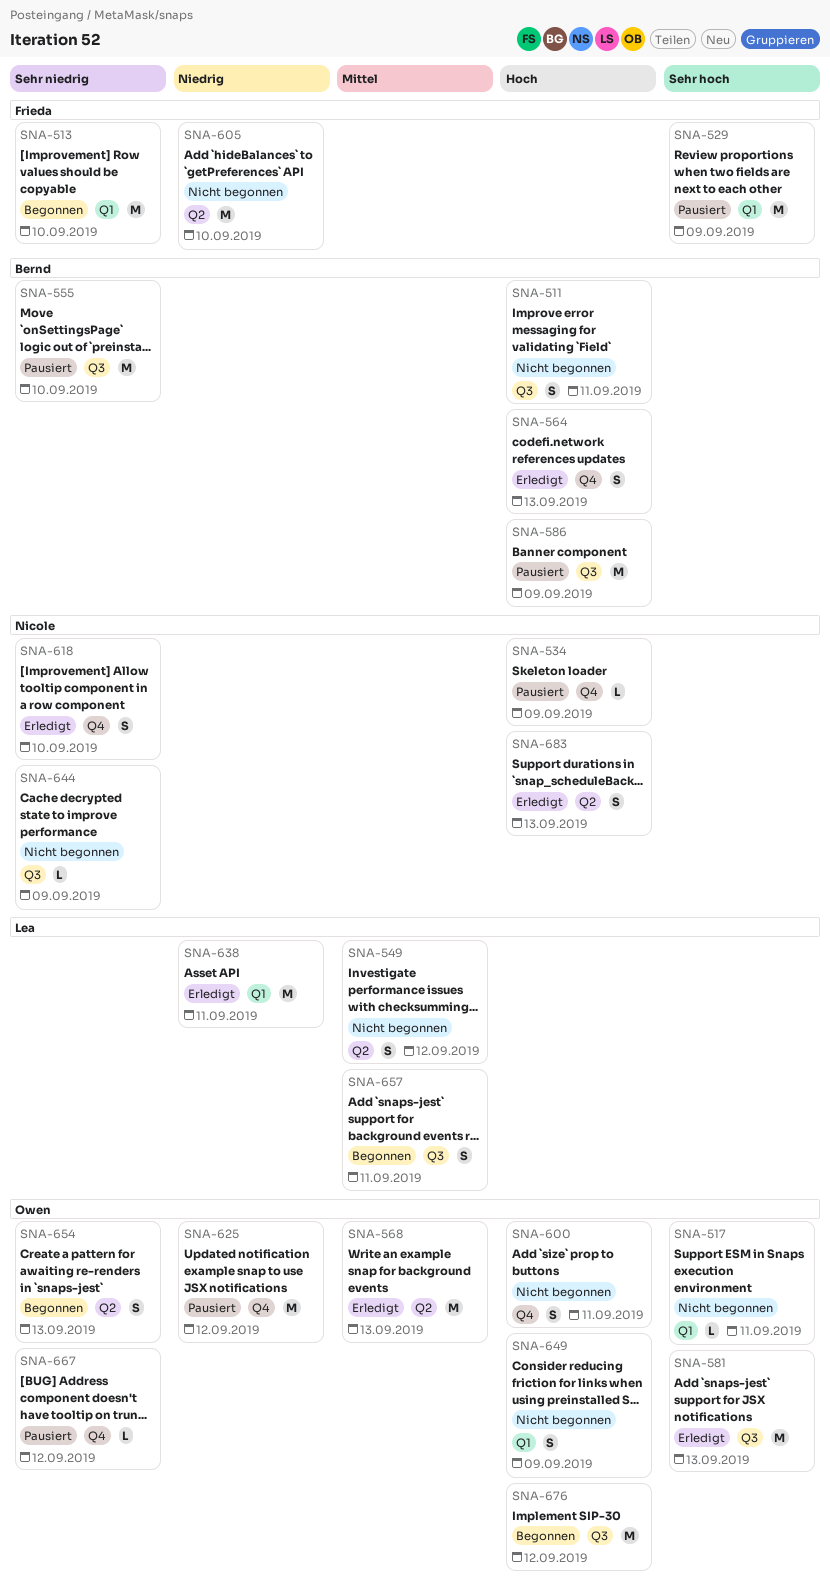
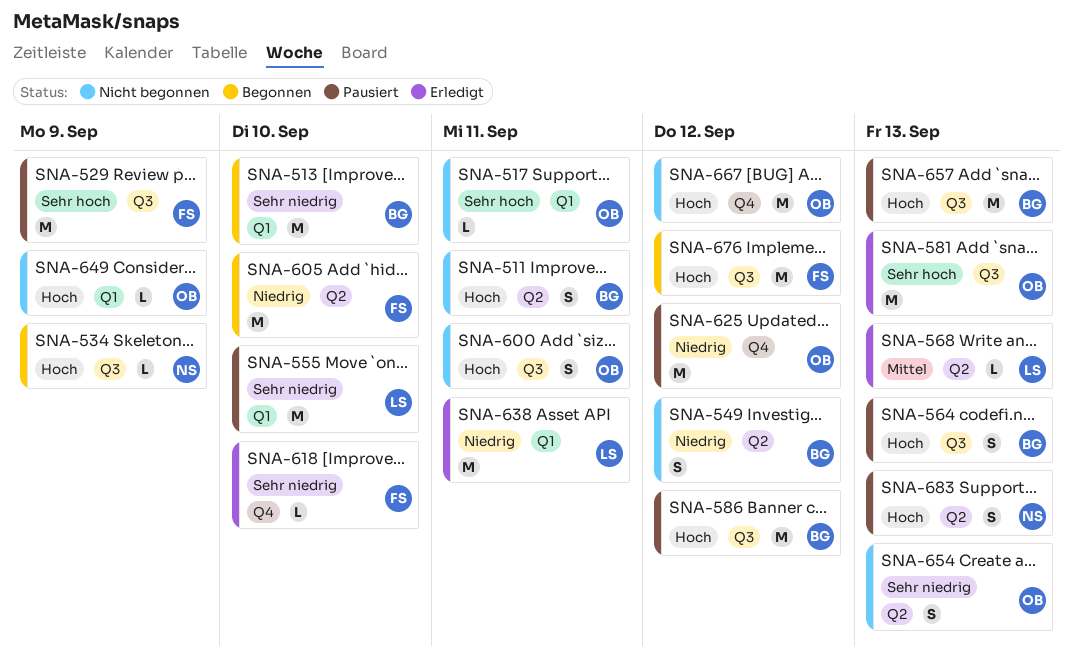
SNA-511, label: Q3 -> Q2
SNA-513, owner: Frieda -> Bernd
SNA-529, label: Q1 -> Q3
SNA-534, status: Pausiert -> Begonnen
SNA-534, label: Q4 -> Q3
SNA-549, owner: Lea -> Bernd
SNA-549, priority: Mittel -> Niedrig
SNA-555, owner: Bernd -> Lea
SNA-555, label: Q3 -> Q1
SNA-564, status: Erledigt -> Pausiert
SNA-564, label: Q4 -> Q3
SNA-568, owner: Owen -> Lea
SNA-568, estimate: M -> L
SNA-586, due: Sep 9 -> Sep 12
SNA-600, label: Q4 -> Q3
SNA-605, status: Nicht begonnen -> Begonnen
SNA-618, owner: Nicole -> Frieda
SNA-618, estimate: S -> L
SNA-644: present -> none
SNA-649, estimate: S -> L
SNA-654, status: Begonnen -> Nicht begonnen
SNA-657, status: Begonnen -> Pausiert
SNA-657, owner: Lea -> Bernd
SNA-657, priority: Mittel -> Hoch
SNA-657, estimate: S -> M
SNA-657, due: Sep 11 -> Sep 13
SNA-667, status: Pausiert -> Nicht begonnen
SNA-667, priority: Sehr niedrig -> Hoch
SNA-667, estimate: L -> M
SNA-676, owner: Owen -> Frieda
SNA-683, status: Erledigt -> Pausiert

